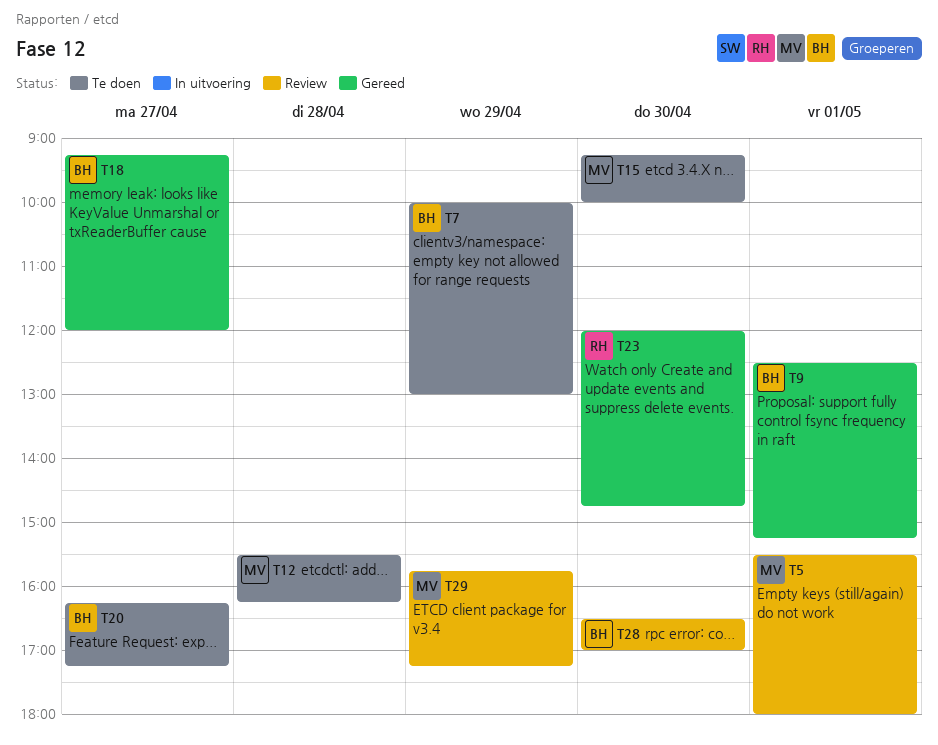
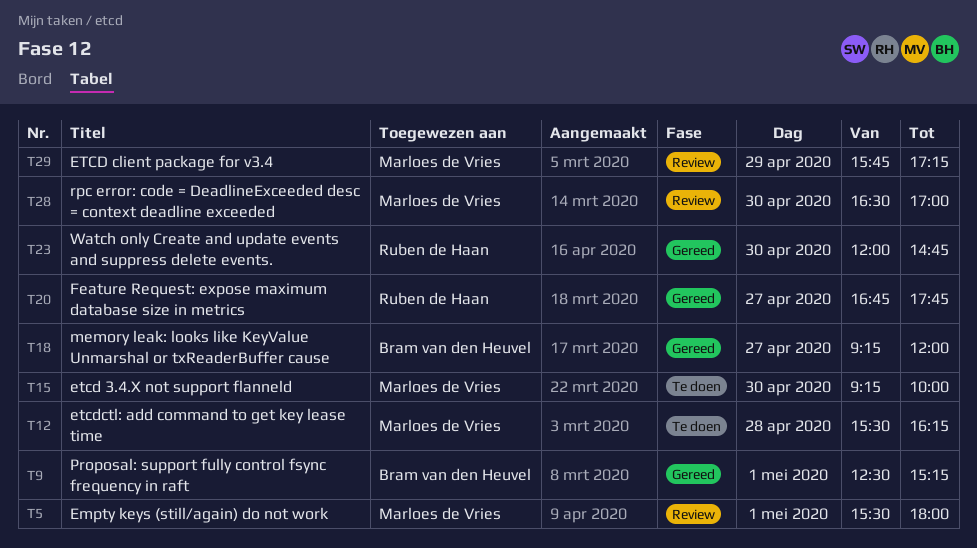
T7: present -> none
T20, status: Te doen -> Gereed
T20, owner: Bram van den Heuvel -> Ruben de Haan
T20, begins: 16:15 -> 16:45
T20, ends: 17:15 -> 17:45
T28, owner: Bram van den Heuvel -> Marloes de Vries

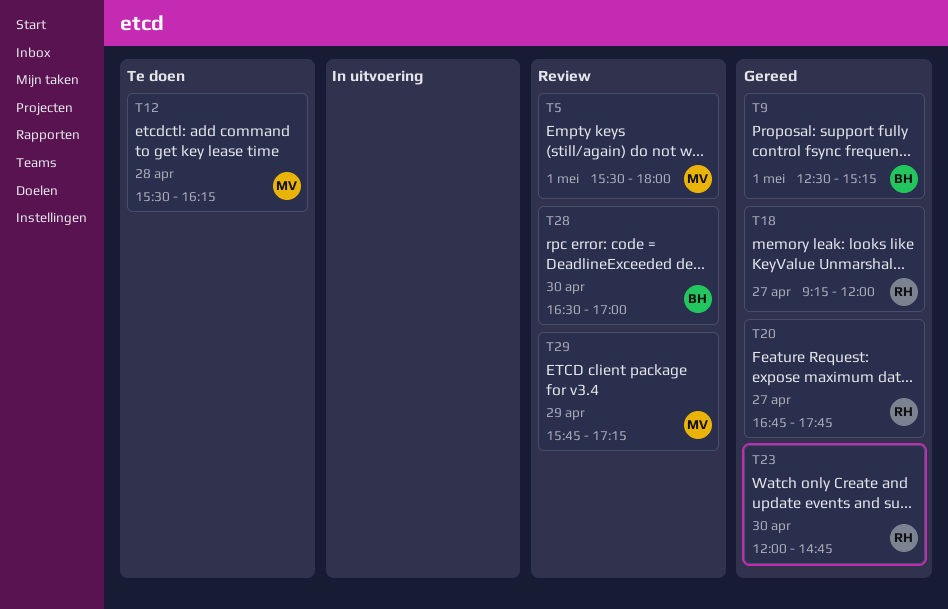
T15: present -> none
T18, owner: Bram van den Heuvel -> Ruben de Haan
T28, owner: Marloes de Vries -> Bram van den Heuvel

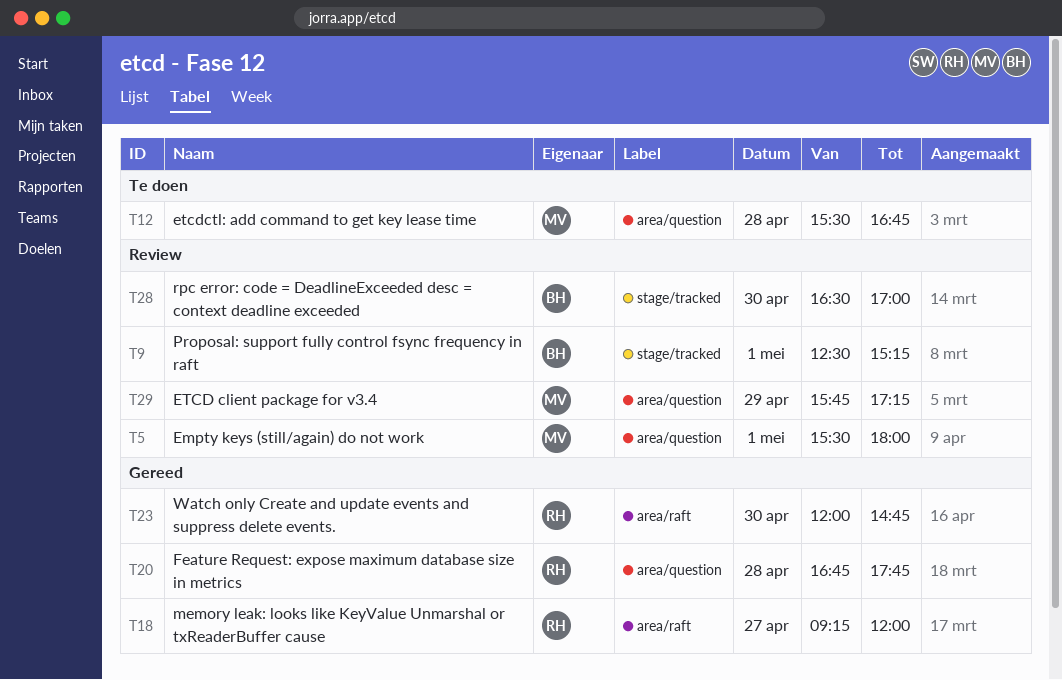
T9, status: Gereed -> Review
T12, ends: 16:15 -> 16:45
T20, day: Apr 27 -> Apr 28

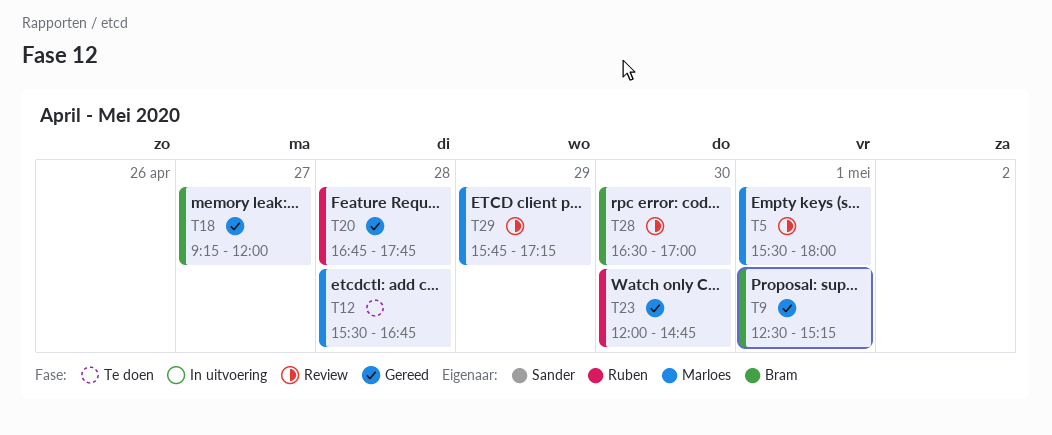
T9, status: Review -> Gereed
T18, owner: Ruben -> Bram

